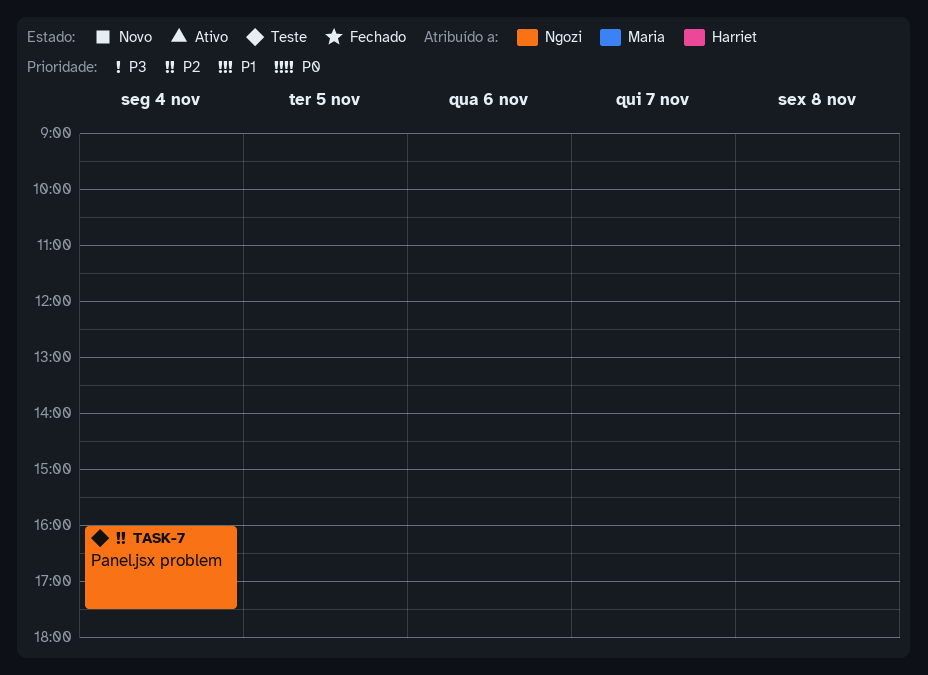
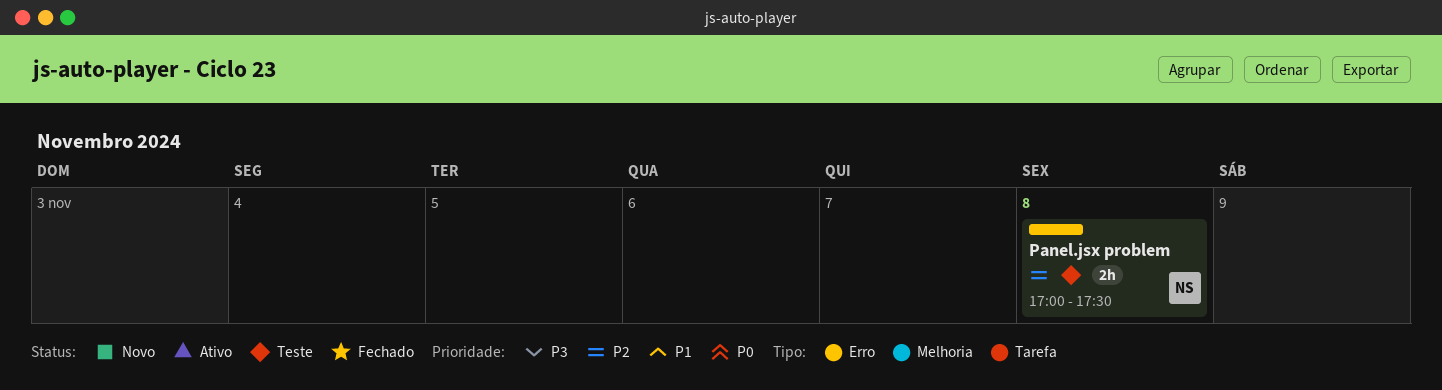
Panel.jsx problem, day: Nov 4 -> Nov 8
Panel.jsx problem, begins: 16:00 -> 17:00

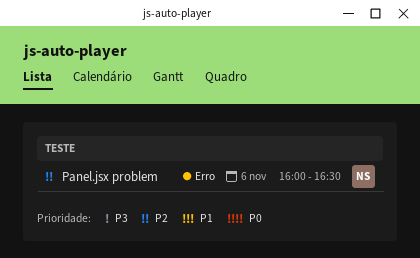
Panel.jsx problem, day: Nov 8 -> Nov 6
Panel.jsx problem, begins: 17:00 -> 16:00
Panel.jsx problem, ends: 17:30 -> 16:30

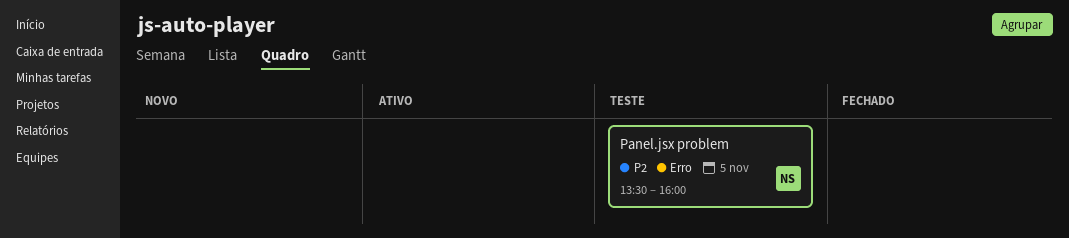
Panel.jsx problem, day: Nov 6 -> Nov 5
Panel.jsx problem, begins: 16:00 -> 13:30
Panel.jsx problem, ends: 16:30 -> 16:00

